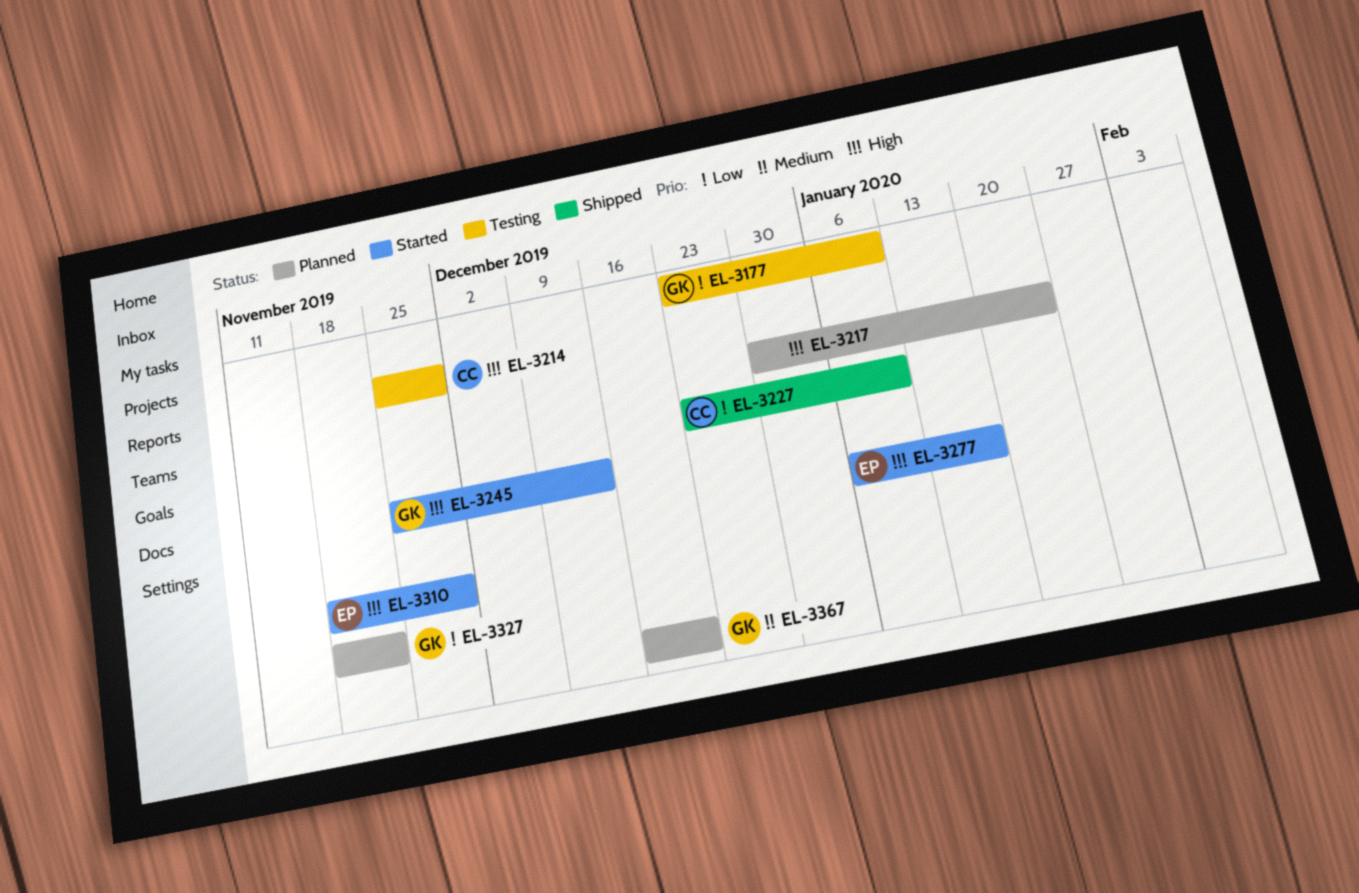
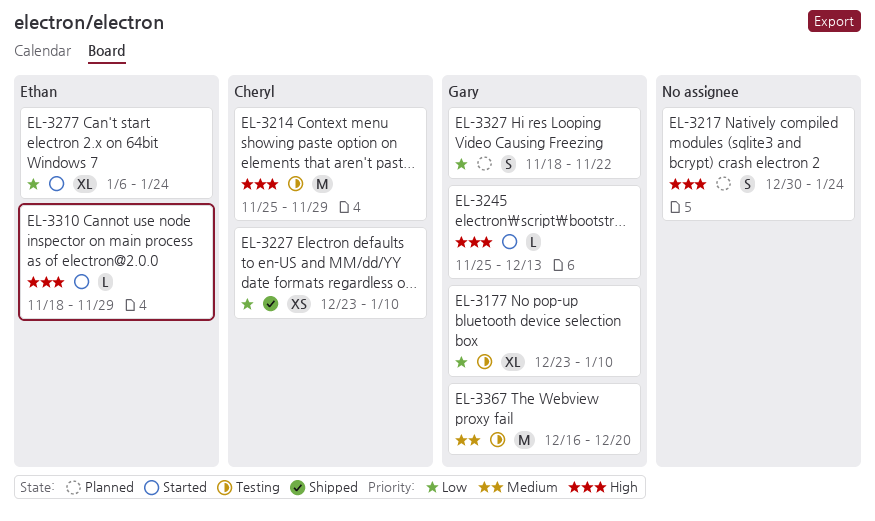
EL-3277, priority: High -> Low
EL-3277, due: Jan 17 -> Jan 24
EL-3367, status: Planned -> Testing

